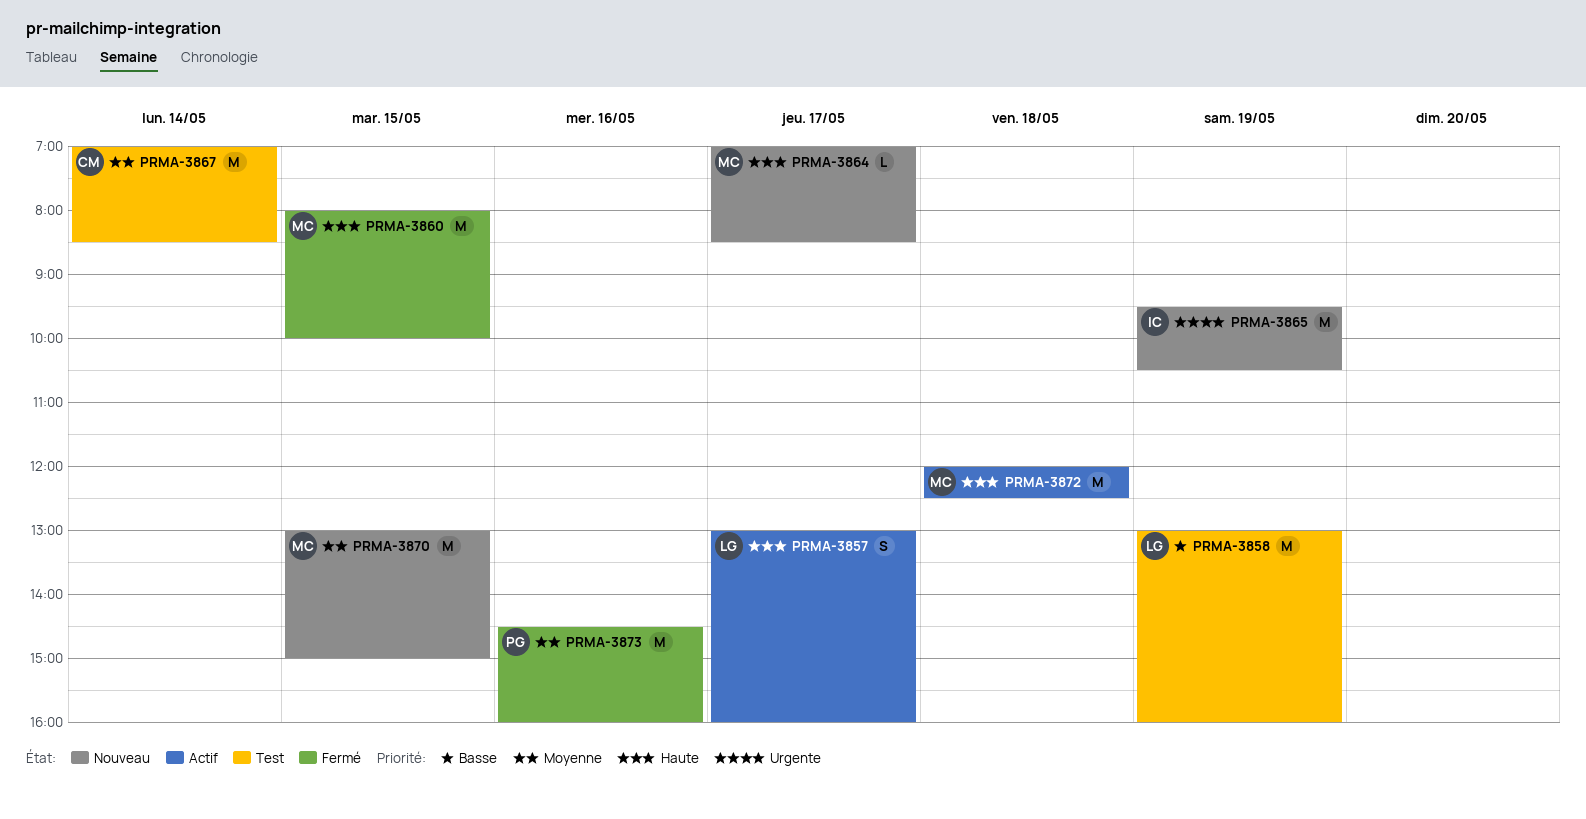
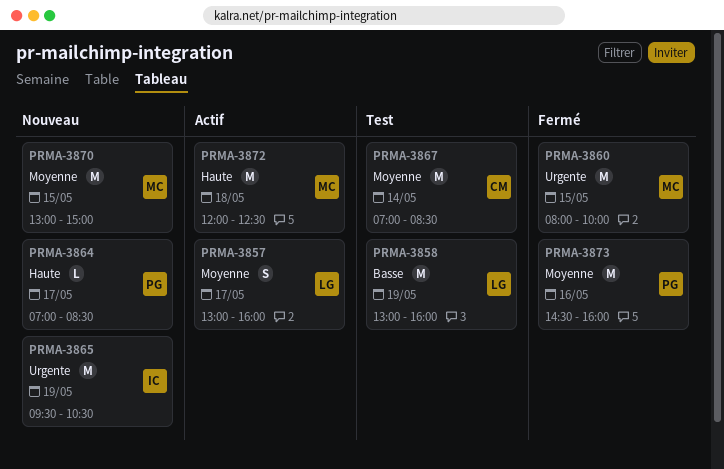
PRMA-3857, priority: Haute -> Moyenne
PRMA-3860, priority: Haute -> Urgente
PRMA-3864, owner: MC -> PG

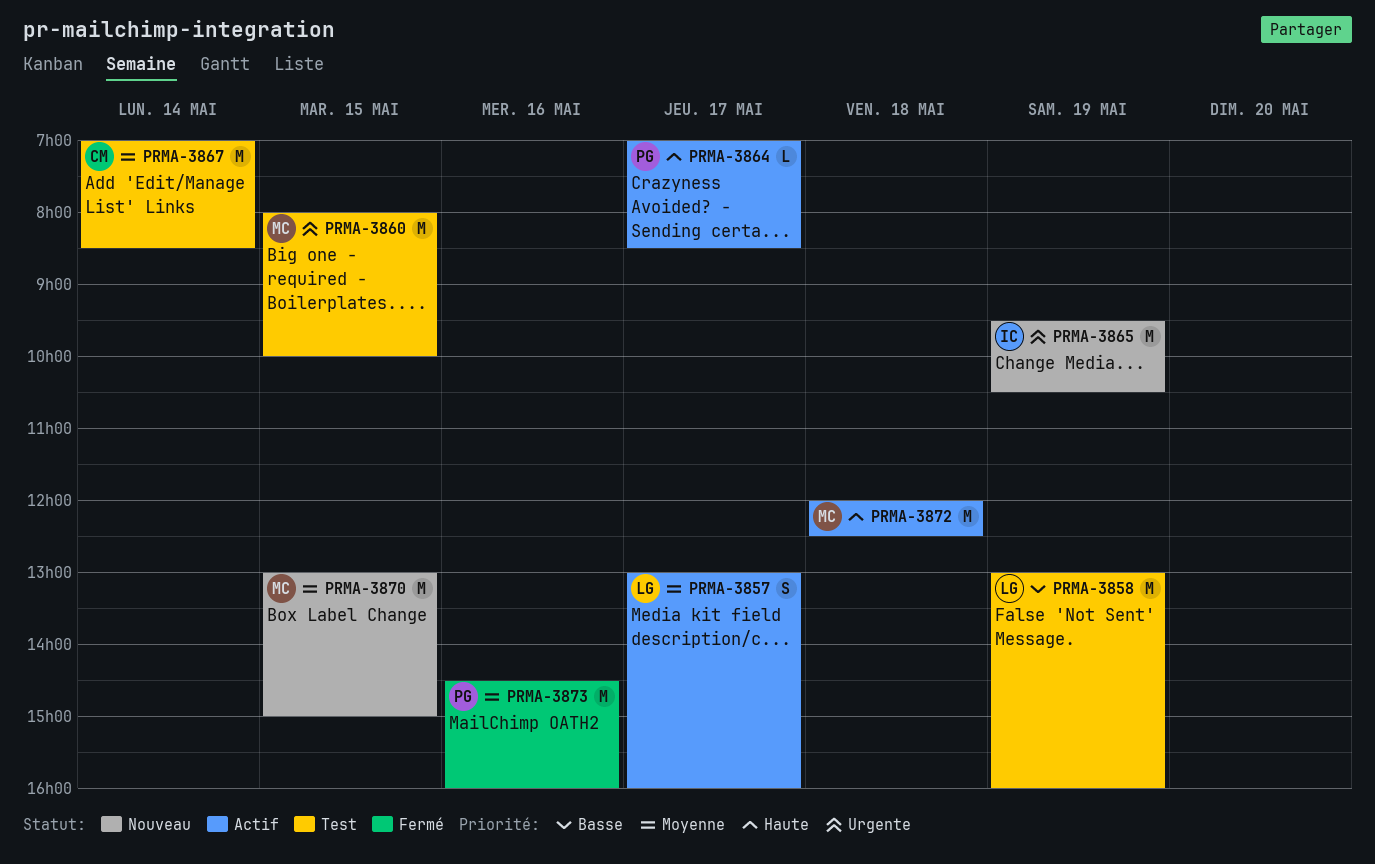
PRMA-3860, status: Fermé -> Test
PRMA-3864, status: Nouveau -> Actif

